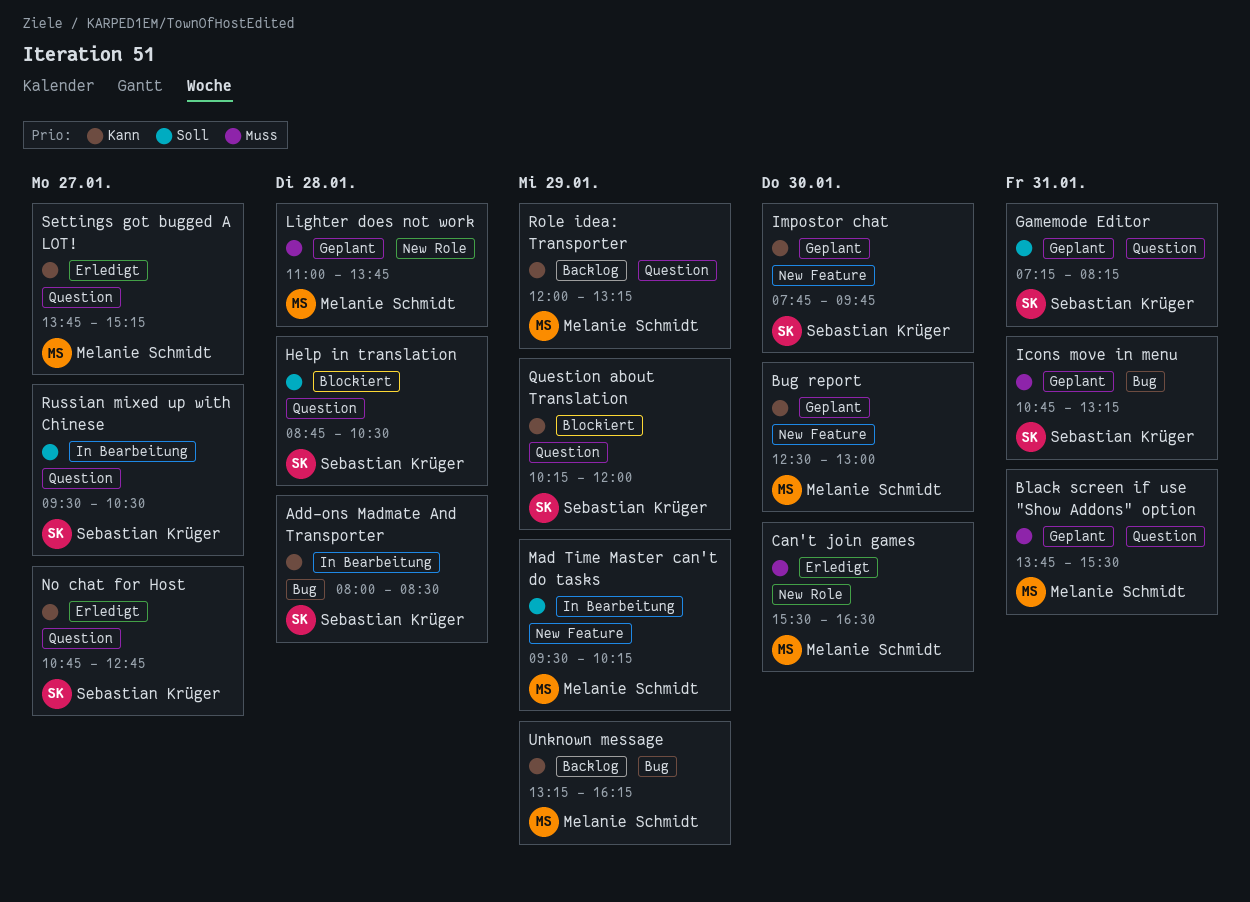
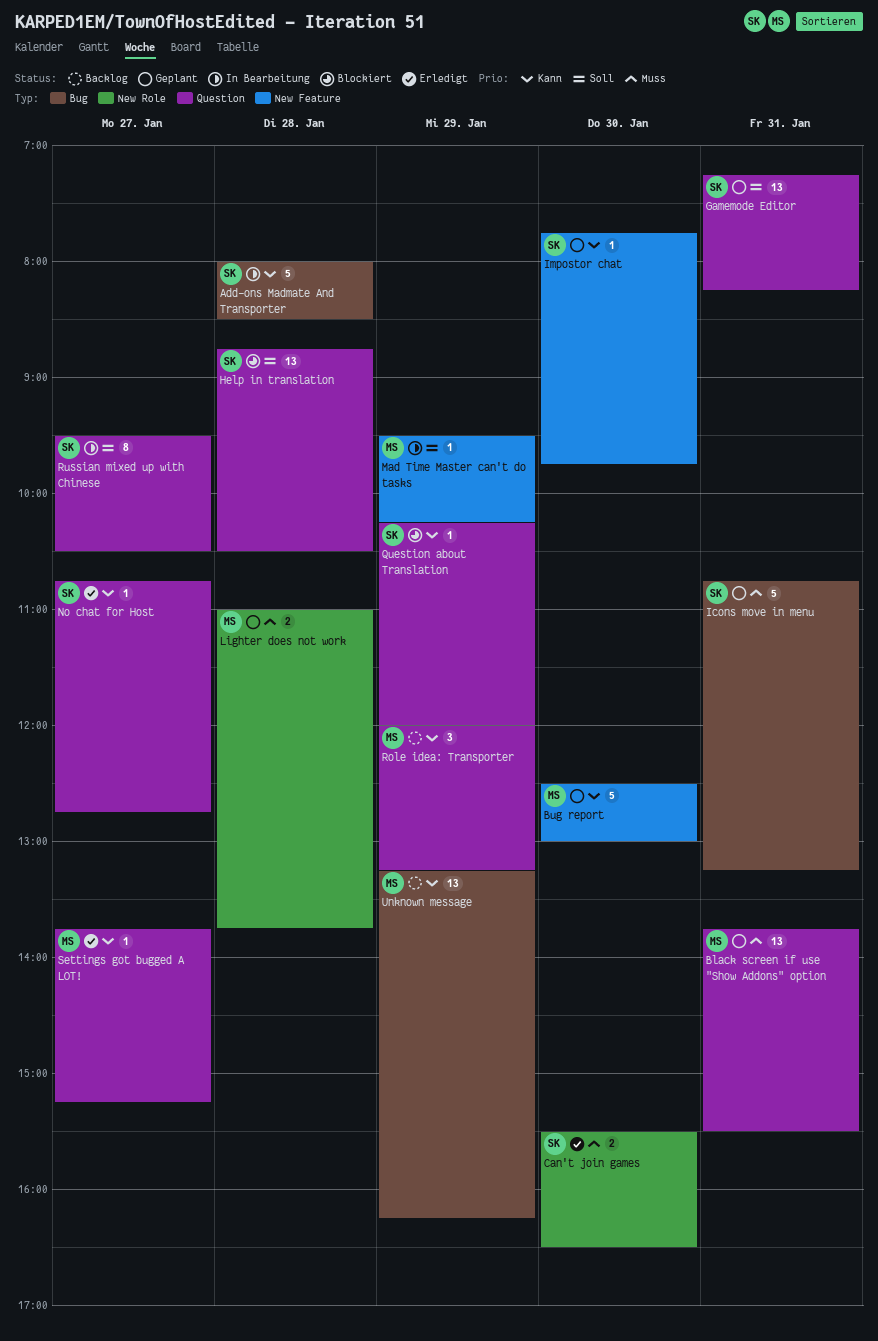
Can't join games, owner: Melanie Schmidt -> Sebastian Krüger

